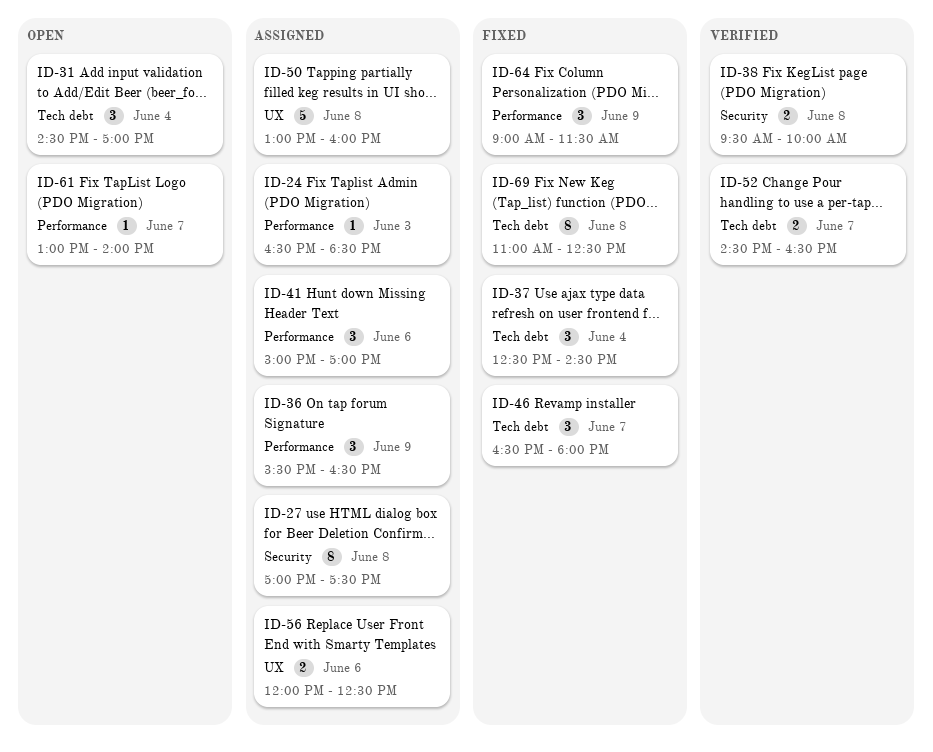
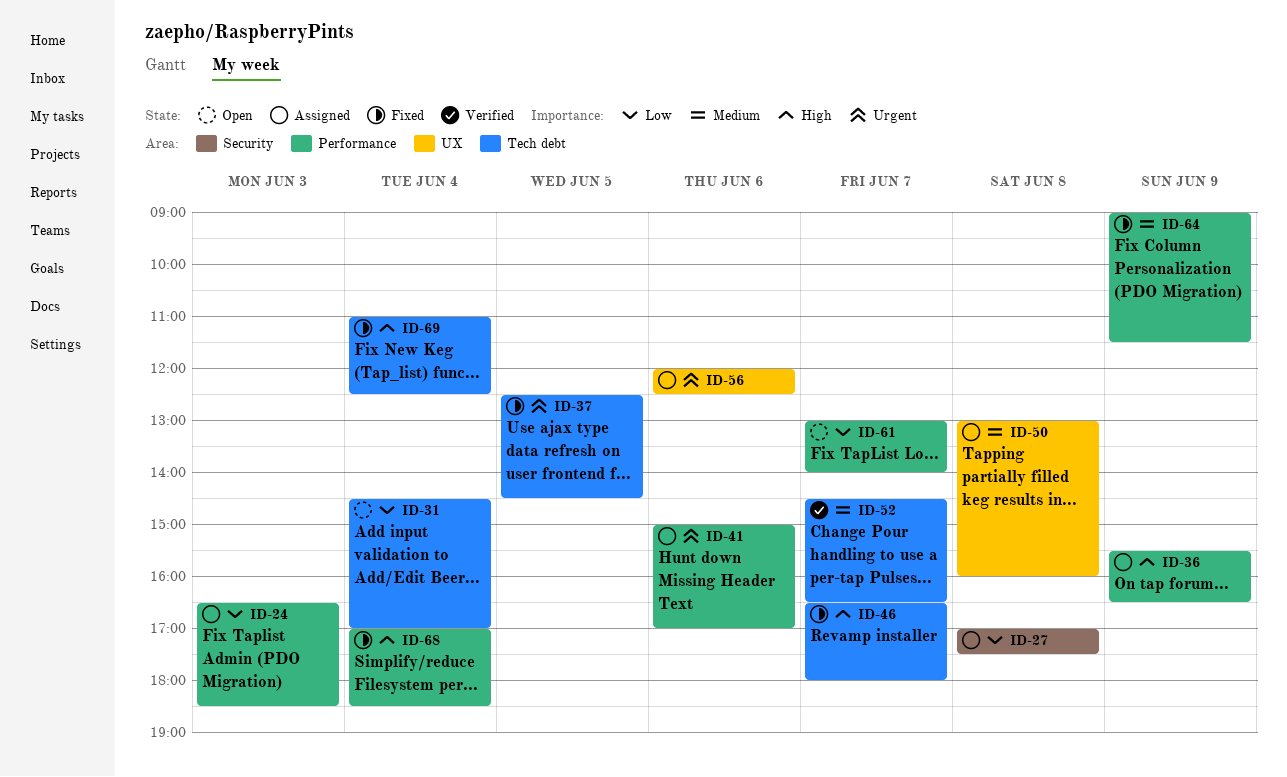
ID-37, day: Jun 4 -> Jun 5
ID-38: present -> none
ID-68: none -> present
ID-69, day: Jun 8 -> Jun 4

